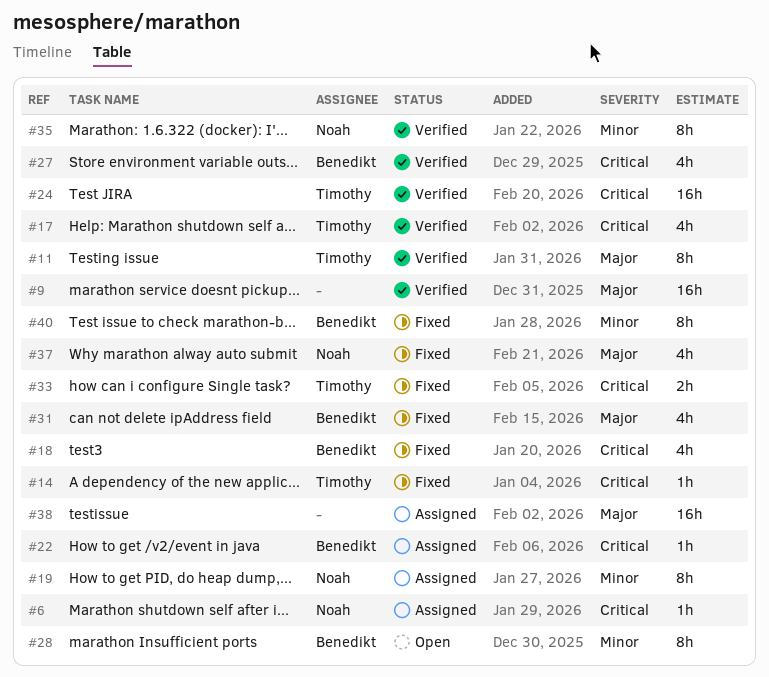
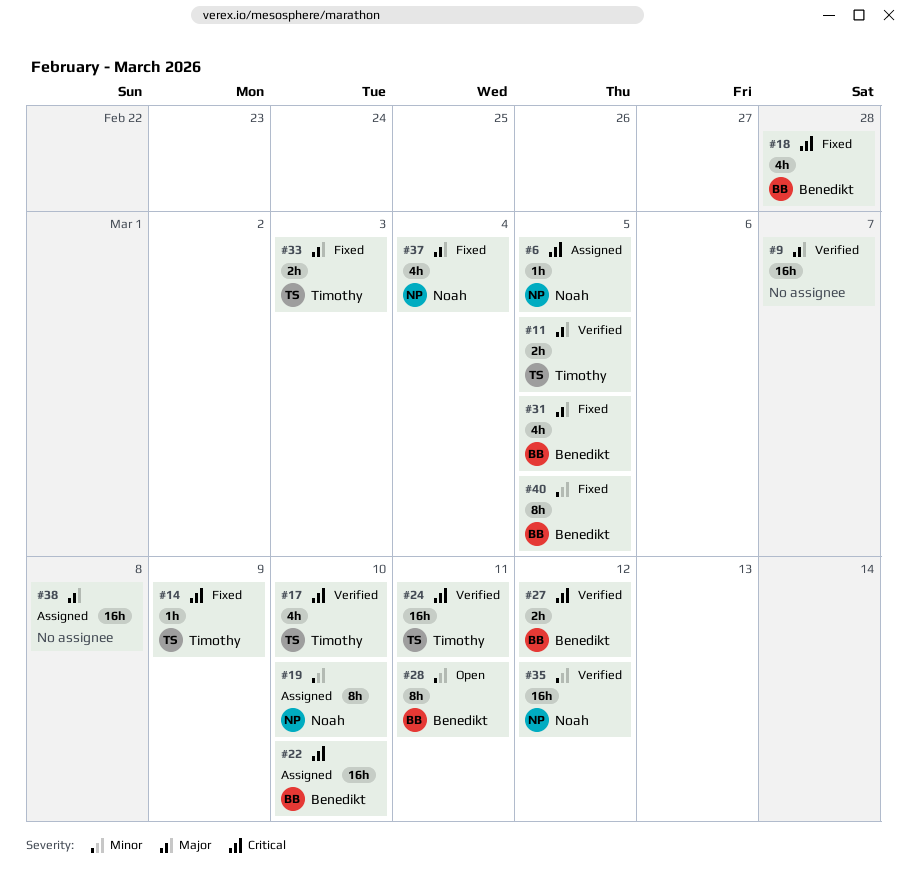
#11, estimate: 8h -> 2h
#22, estimate: 1h -> 16h
#27, estimate: 4h -> 2h
#33, priority: Critical -> Major
#35, estimate: 8h -> 16h

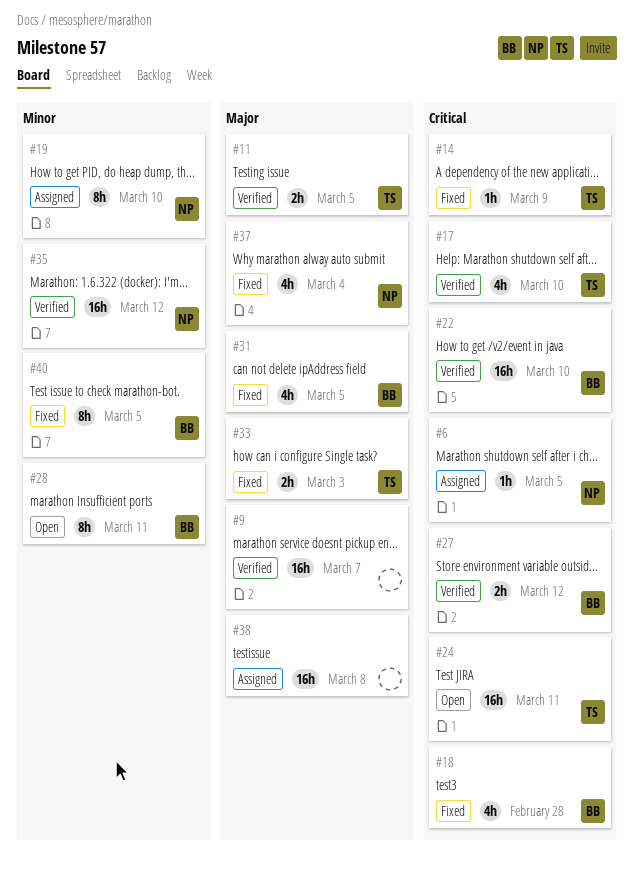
#22, status: Assigned -> Verified
#24, status: Verified -> Open

